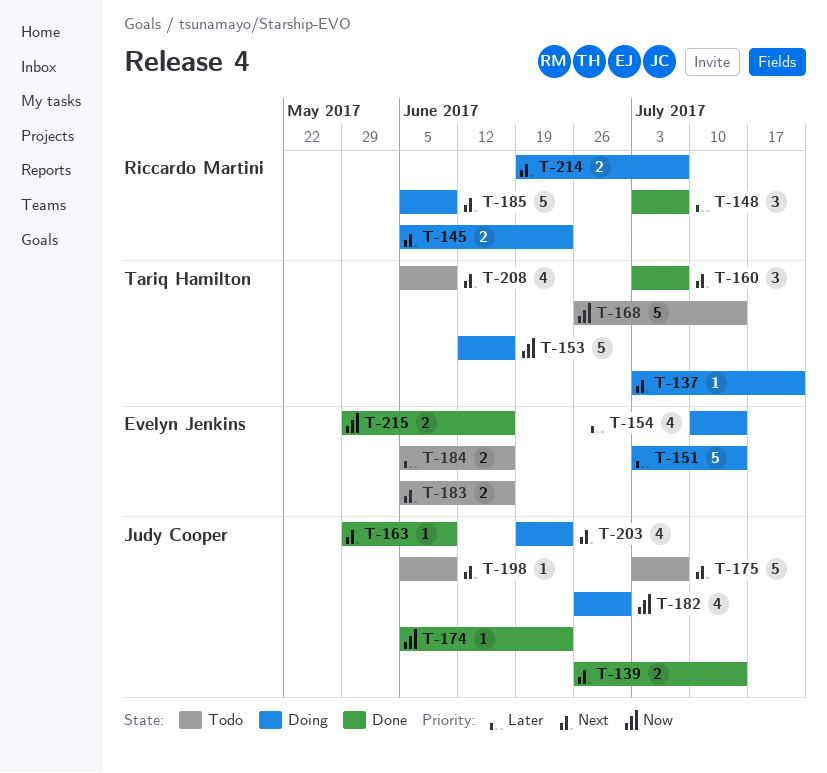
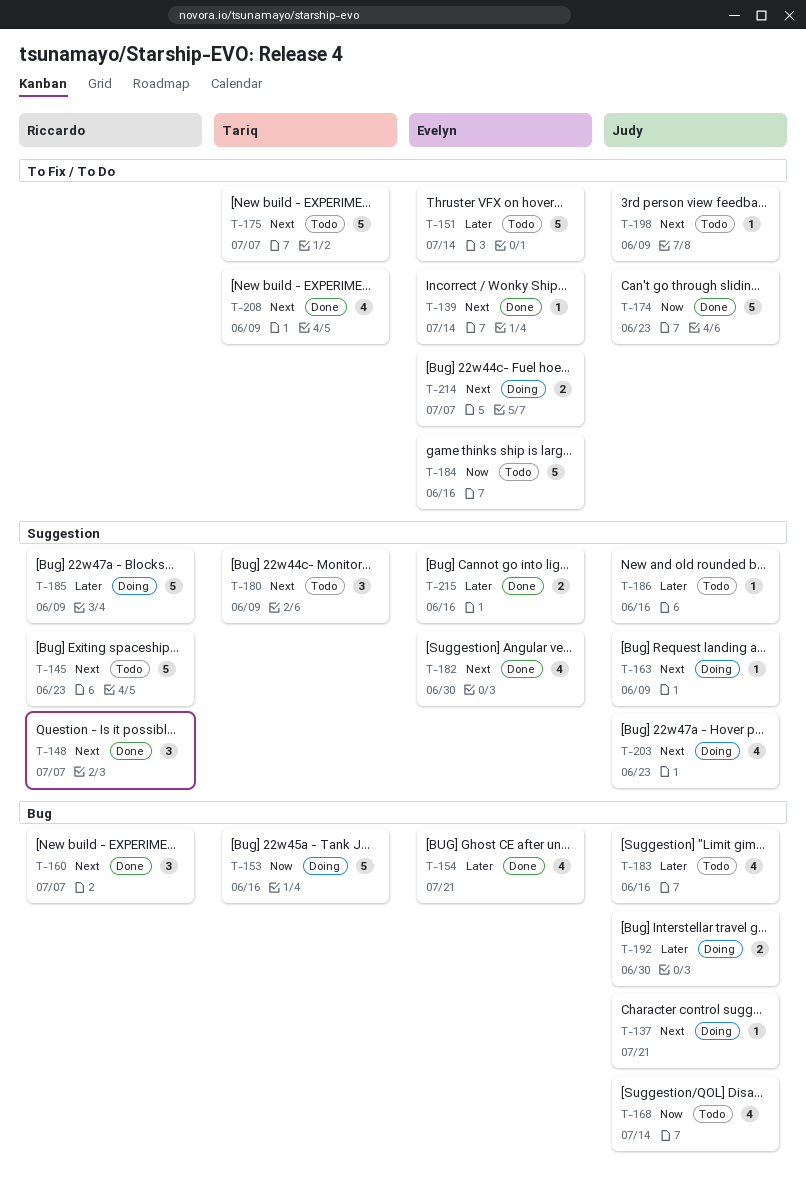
T-137, owner: Tariq Hamilton -> Judy Cooper
T-139, owner: Judy Cooper -> Evelyn Jenkins
T-139, estimate: 2 -> 1
T-145, status: Doing -> Todo
T-145, estimate: 2 -> 5
T-148, priority: Later -> Next
T-151, status: Doing -> Todo
T-154, status: Doing -> Done
T-154, due: Jul 14 -> Jul 21
T-160, owner: Tariq Hamilton -> Riccardo Martini
T-163, status: Done -> Doing
T-168, owner: Tariq Hamilton -> Judy Cooper
T-168, estimate: 5 -> 4
T-174, estimate: 1 -> 5
T-175, owner: Judy Cooper -> Tariq Hamilton
T-180: none -> present
T-182, status: Doing -> Done
T-182, owner: Judy Cooper -> Evelyn Jenkins
T-182, priority: Now -> Next
T-183, owner: Evelyn Jenkins -> Judy Cooper
T-183, priority: Next -> Later
T-183, estimate: 2 -> 4
T-184, priority: Later -> Now
T-184, estimate: 2 -> 5
T-185, priority: Next -> Later
T-186: none -> present
T-192: none -> present
T-208, status: Todo -> Done
T-214, owner: Riccardo Martini -> Evelyn Jenkins
T-215, priority: Now -> Later

